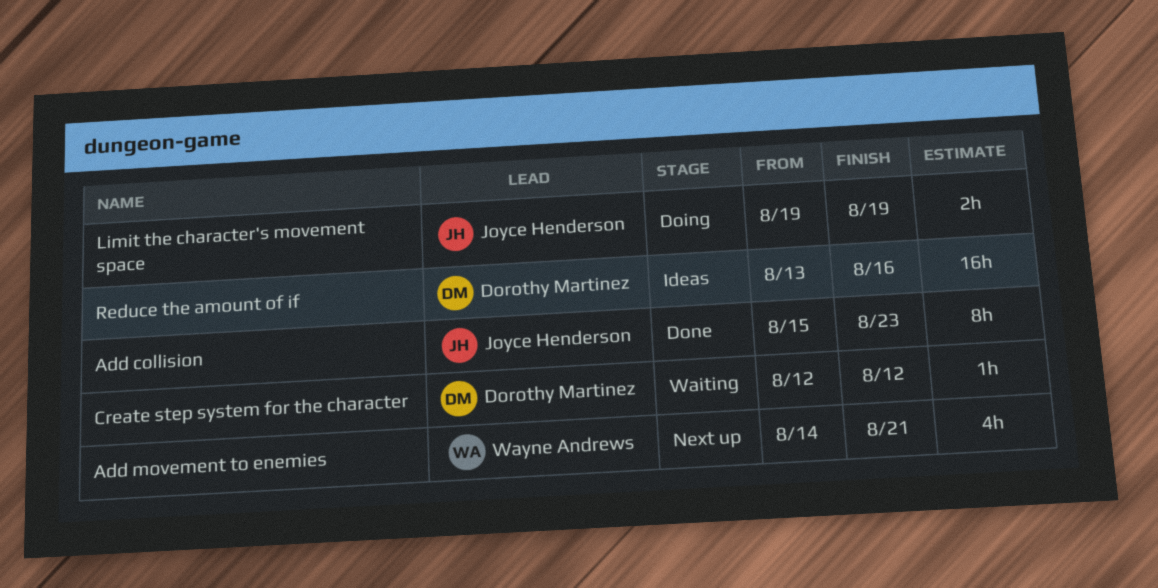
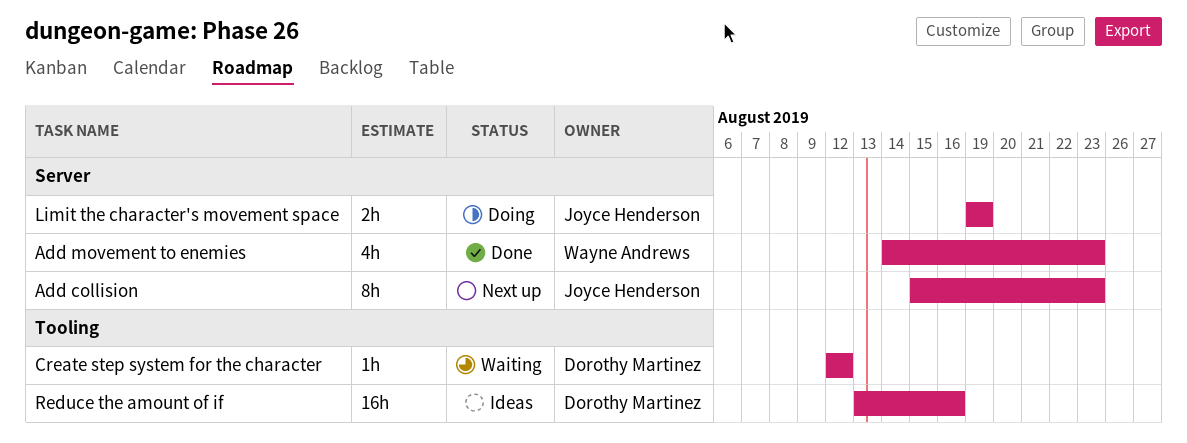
Add collision, status: Done -> Next up
Add movement to enemies, status: Next up -> Done
Add movement to enemies, due: Aug 21 -> Aug 23

